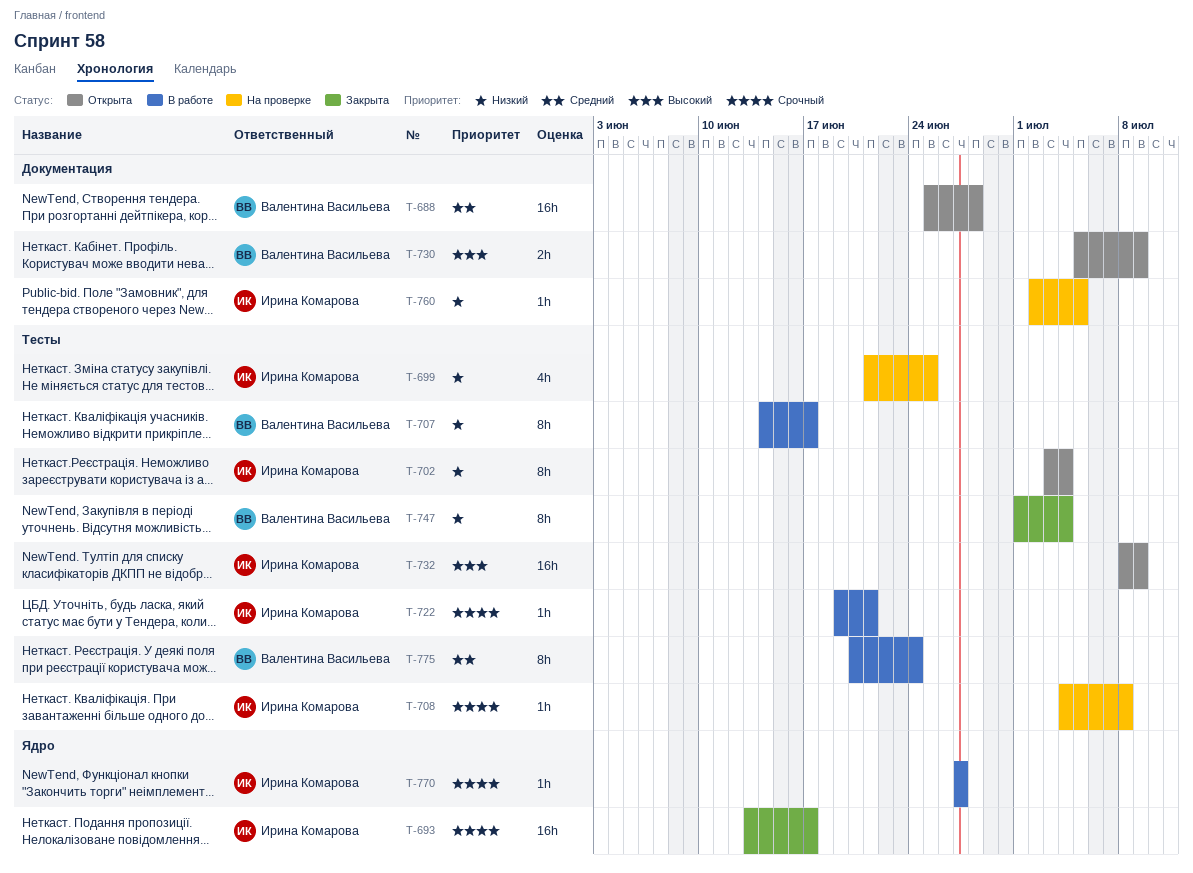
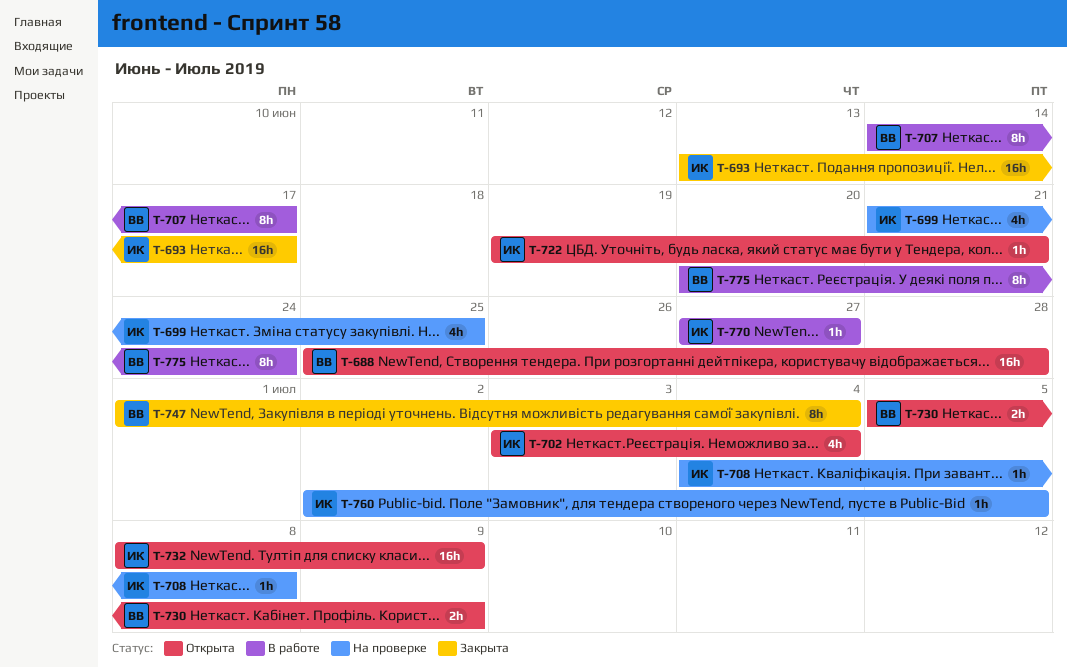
T-702, estimate: 8h -> 4h
T-722, status: В работе -> Открыта

